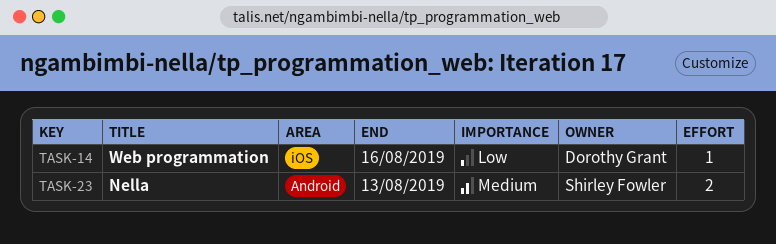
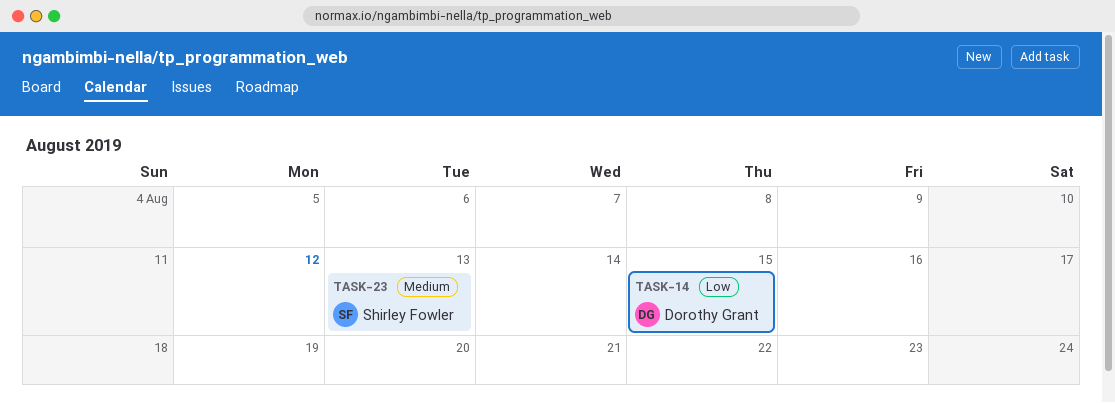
TASK-14, due: Aug 16 -> Aug 15

